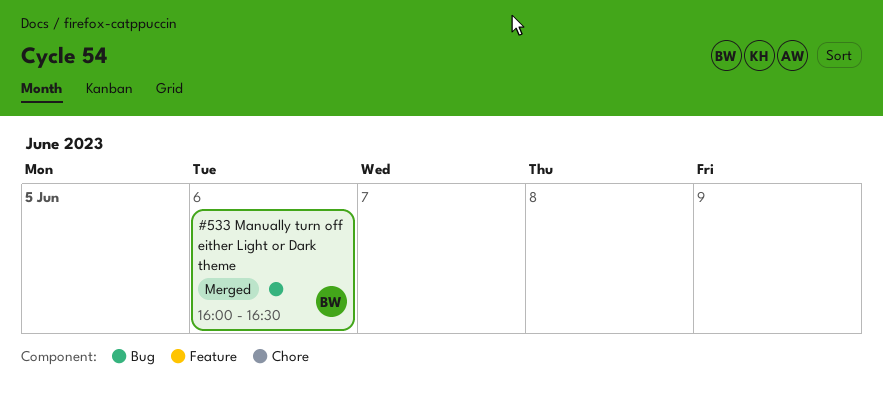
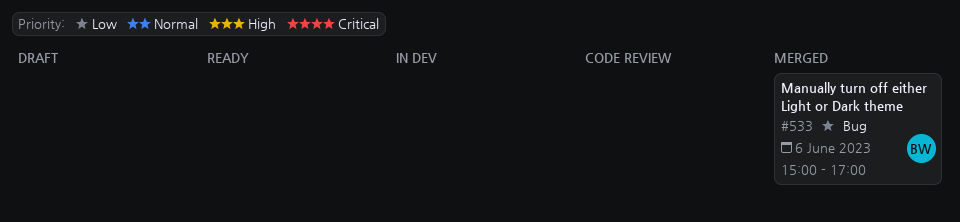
#533, begins: 16:00 -> 15:00
#533, ends: 16:30 -> 17:00

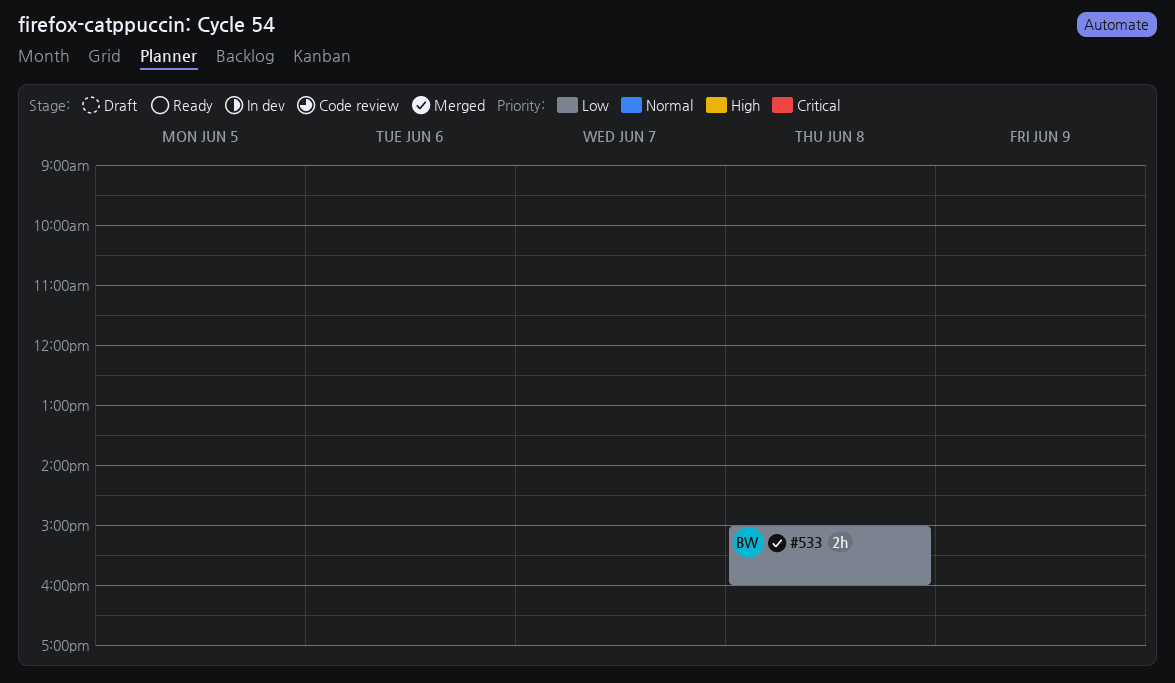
#533, day: Jun 6 -> Jun 8
#533, ends: 17:00 -> 16:00

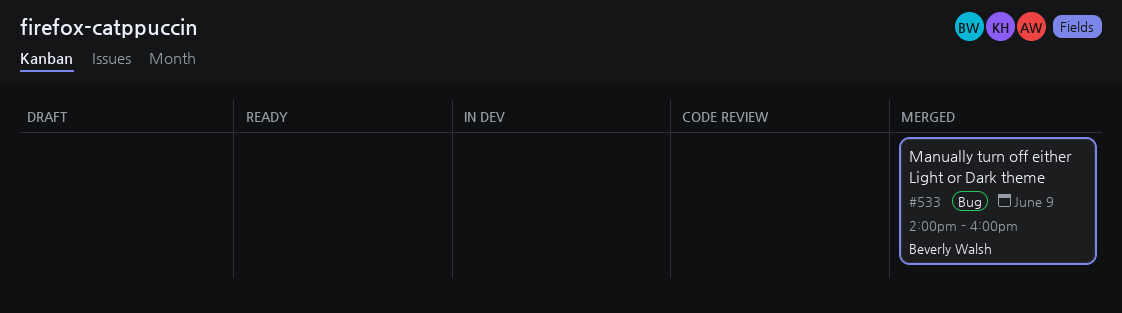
#533, day: Jun 8 -> Jun 9
#533, begins: 15:00 -> 14:00

